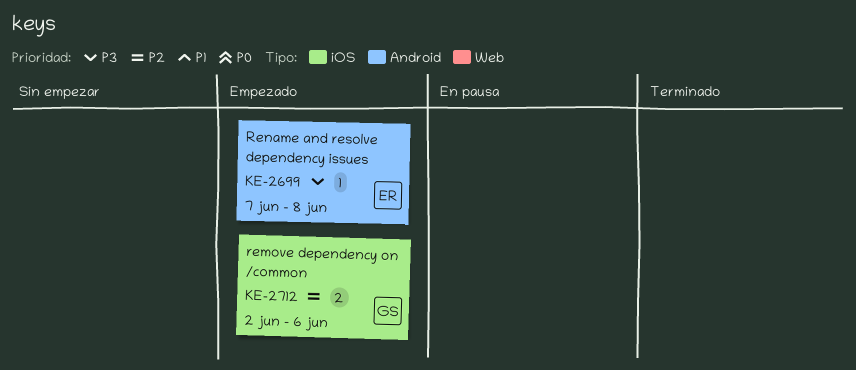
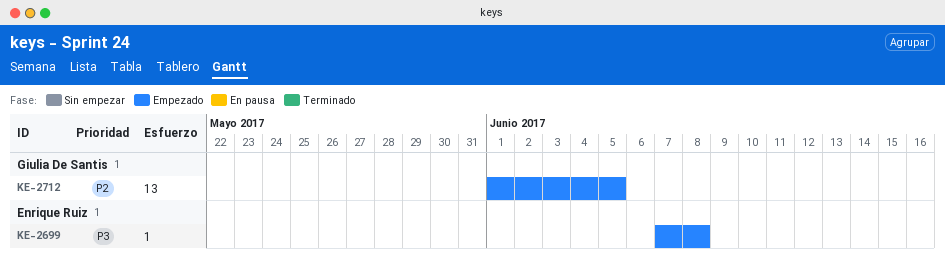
KE-2712, estimate: 2 -> 13
KE-2712, start: Jun 2 -> Jun 1
KE-2712, due: Jun 6 -> Jun 5

